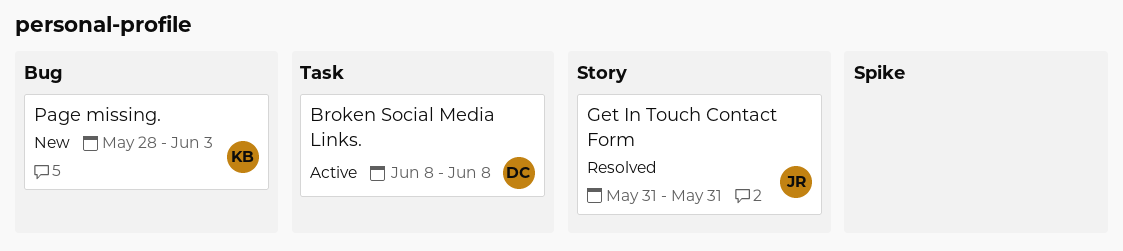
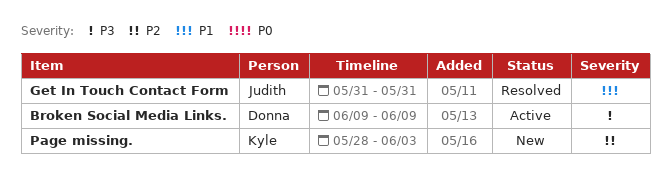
Broken Social Media Links., start: Jun 8 -> Jun 9
Broken Social Media Links., due: Jun 8 -> Jun 9

